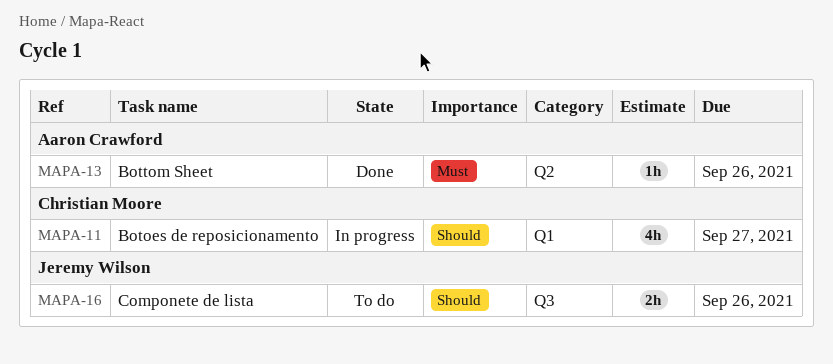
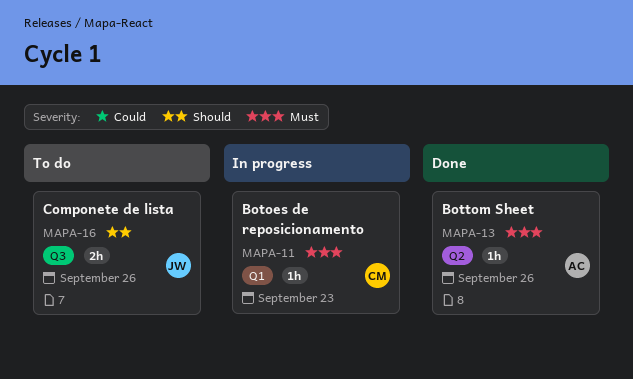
MAPA-11, priority: Should -> Must
MAPA-11, estimate: 4h -> 1h
MAPA-11, due: Sep 27 -> Sep 23

